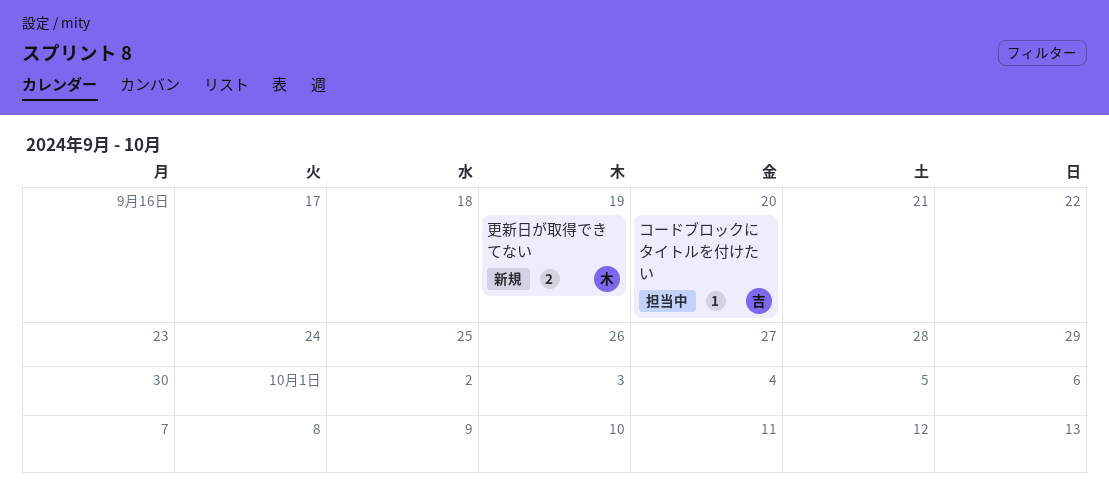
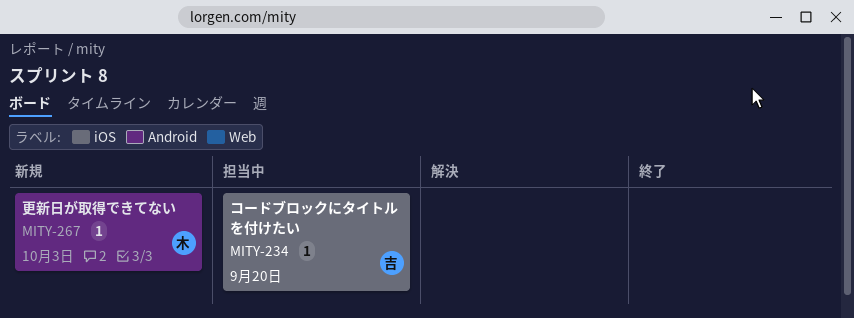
更新日が取得できてない, estimate: 2 -> 1
更新日が取得できてない, due: Sep 19 -> Oct 3

